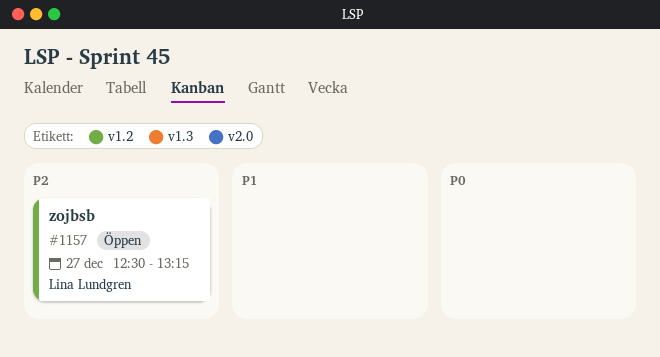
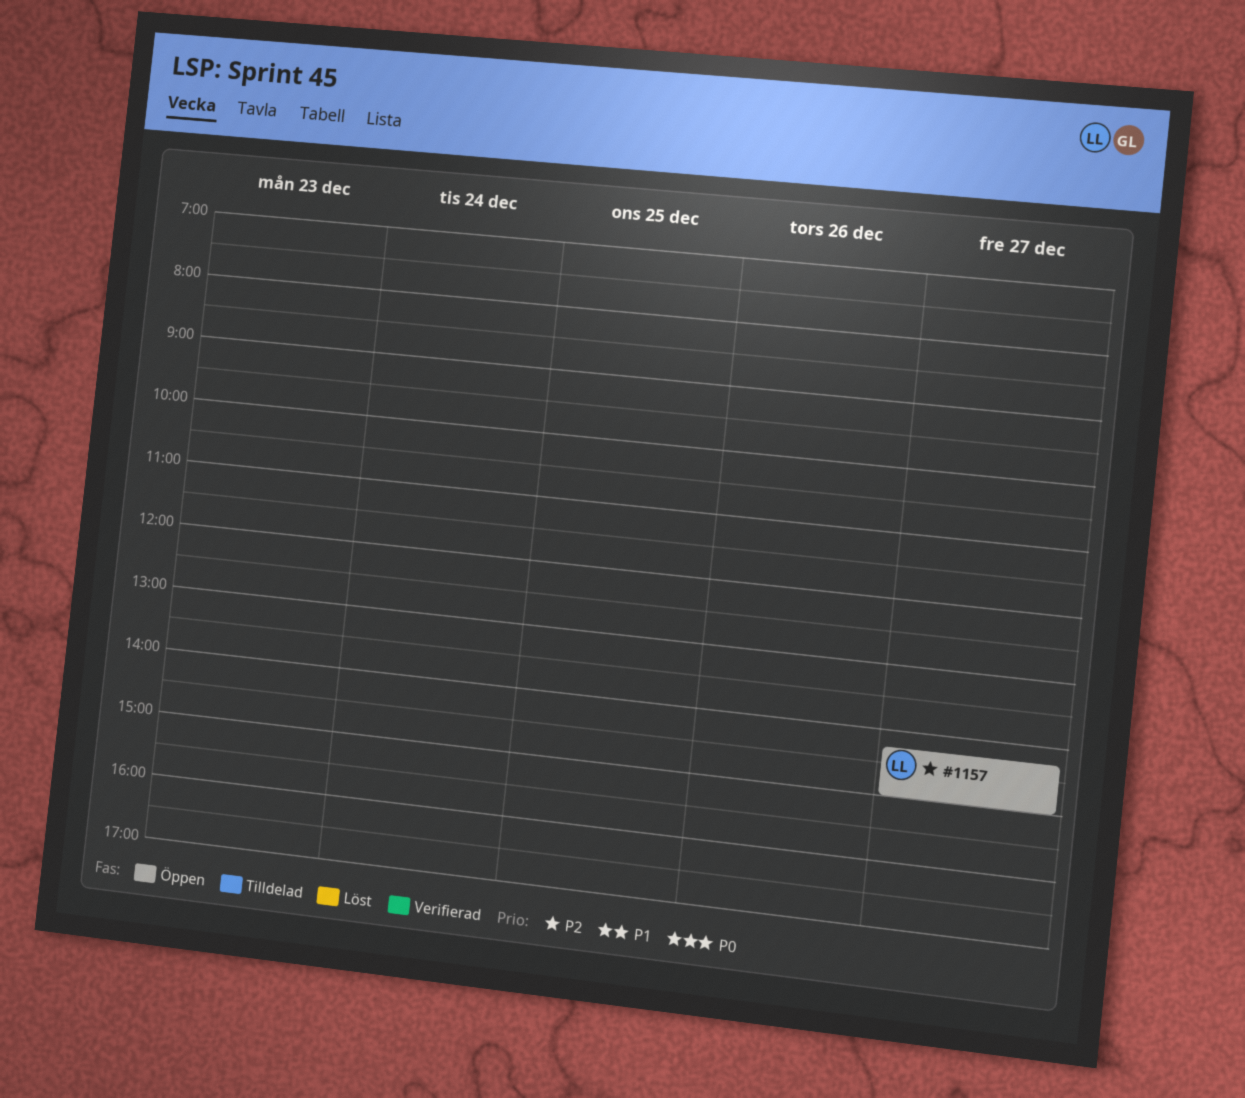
#1157, begins: 12:30 -> 14:15
#1157, ends: 13:15 -> 15:00

